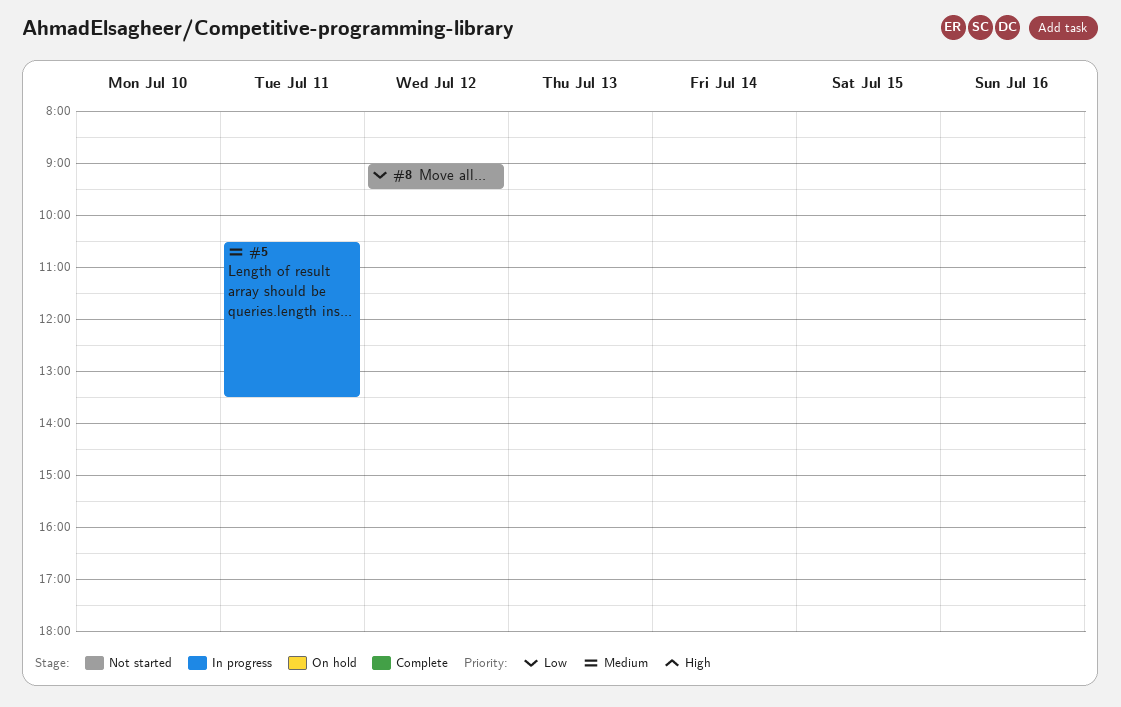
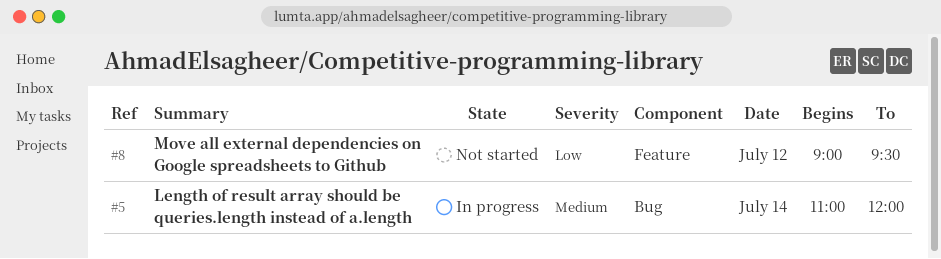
#5, day: Jul 11 -> Jul 14
#5, begins: 10:30 -> 11:00
#5, ends: 13:30 -> 12:00

